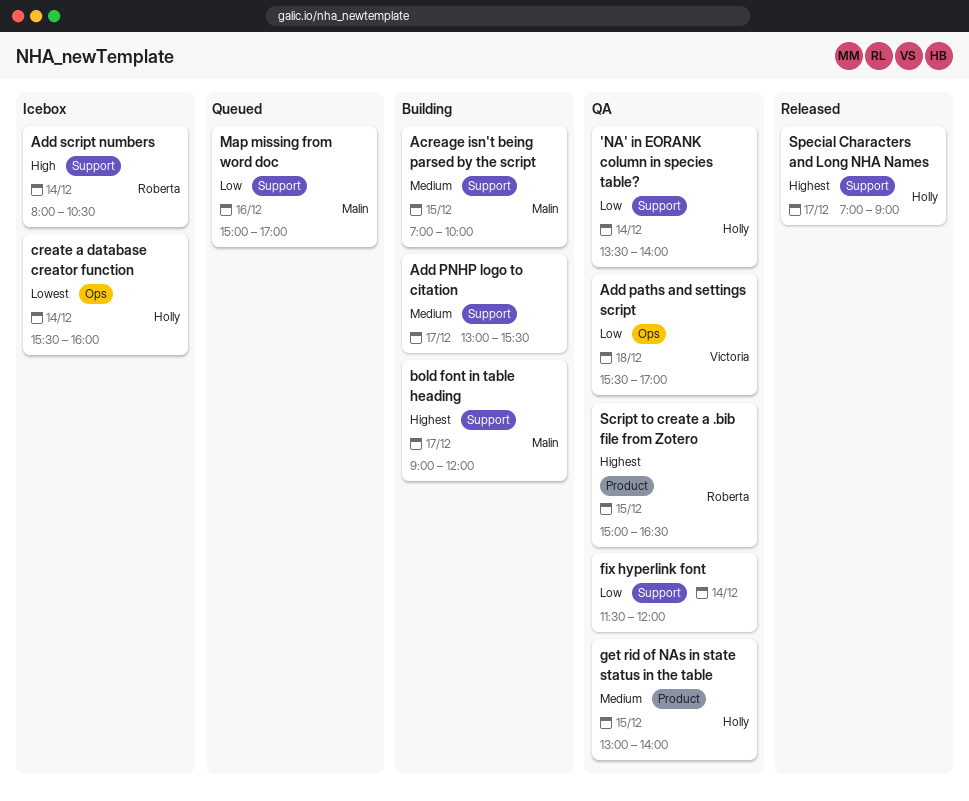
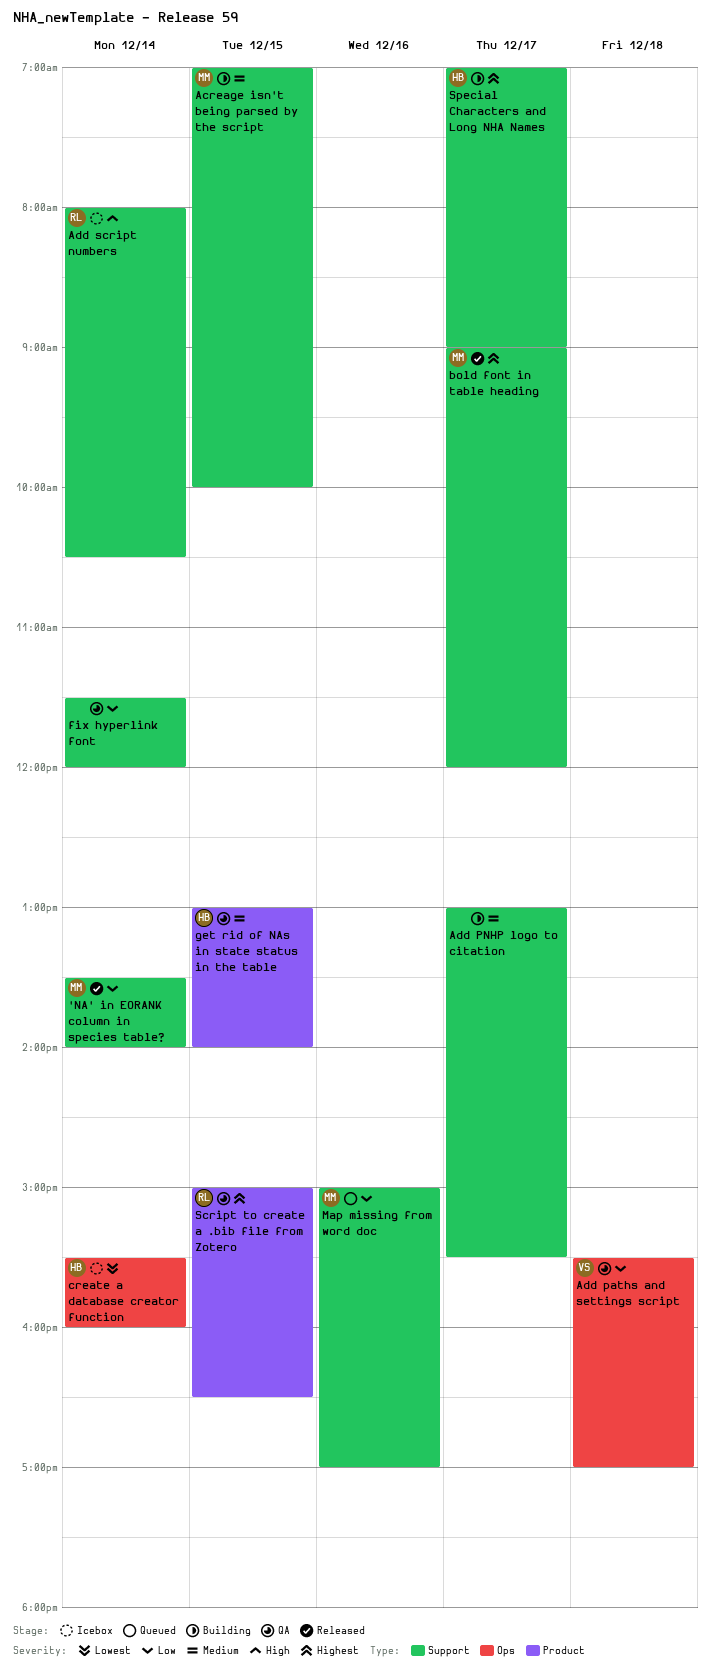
'NA' in EORANK column in species table?, status: QA -> Released
'NA' in EORANK column in species table?, owner: Holly -> Malin
bold font in table heading, status: Building -> Released
Special Characters and Long NHA Names, status: Released -> Building

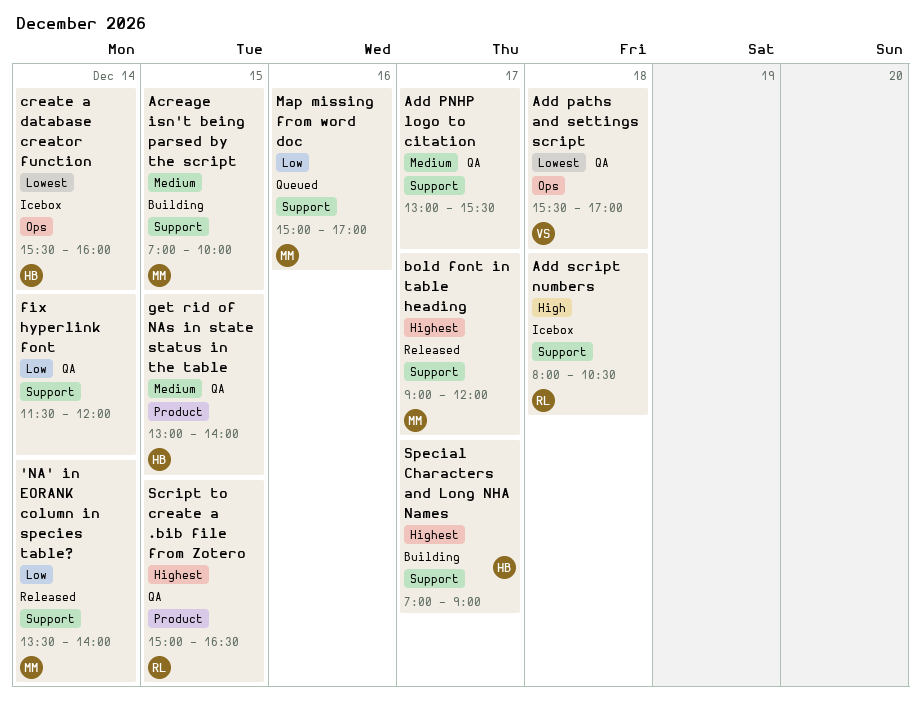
Add paths and settings script, priority: Low -> Lowest
Add PNHP logo to citation, status: Building -> QA
Add script numbers, day: Dec 14 -> Dec 18

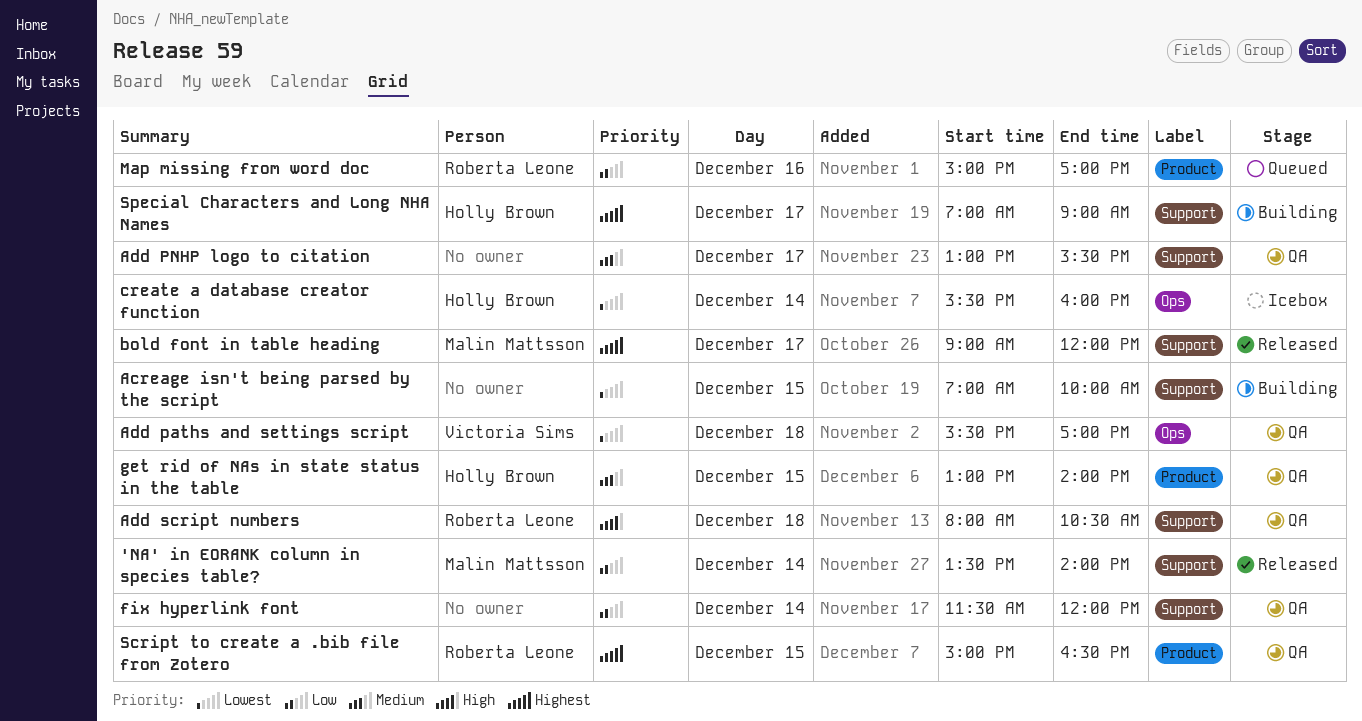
Acreage isn't being parsed by the script, owner: Malin Mattsson -> none
Acreage isn't being parsed by the script, priority: Medium -> Lowest
Add script numbers, status: Icebox -> QA
Map missing from word doc, owner: Malin Mattsson -> Roberta Leone
Map missing from word doc, label: Support -> Product

